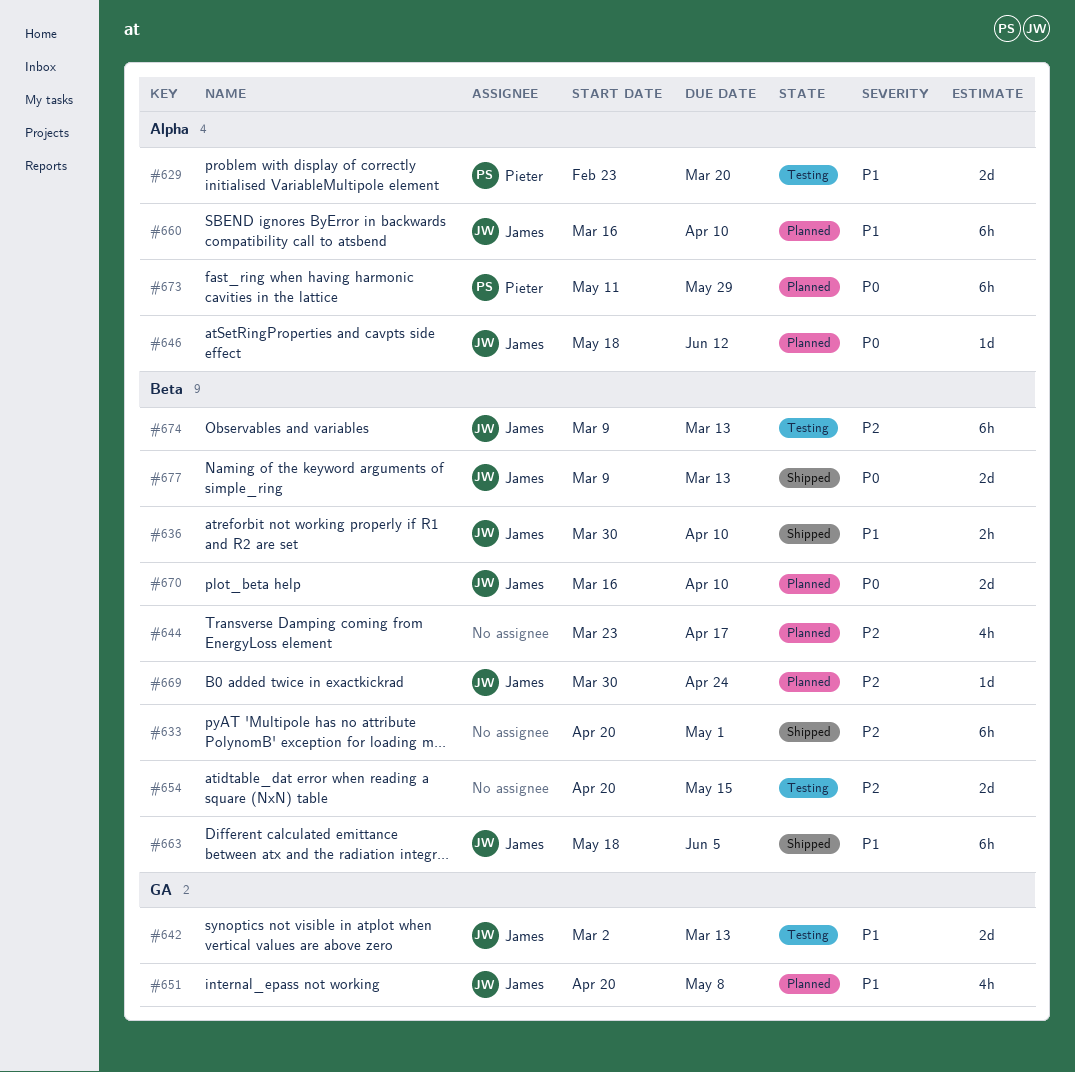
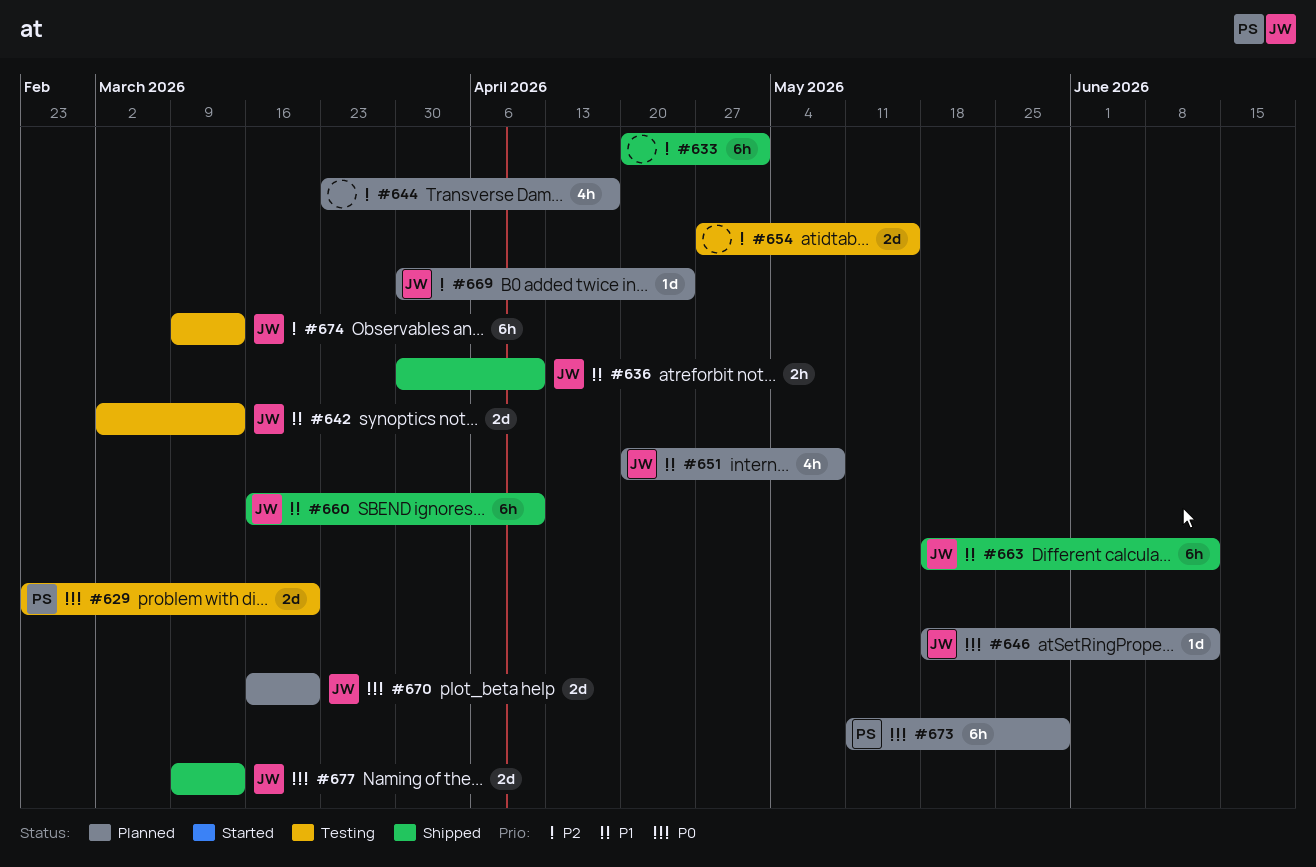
#629, priority: P1 -> P0
#654, start: Apr 20 -> Apr 27
#660, status: Planned -> Shipped
#663, due: Jun 5 -> Jun 12
#670, due: Apr 10 -> Mar 20

